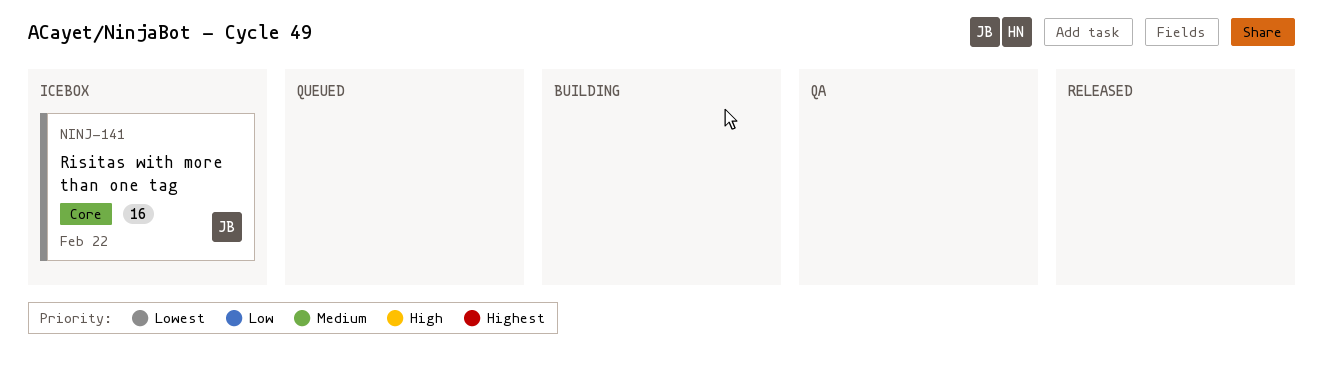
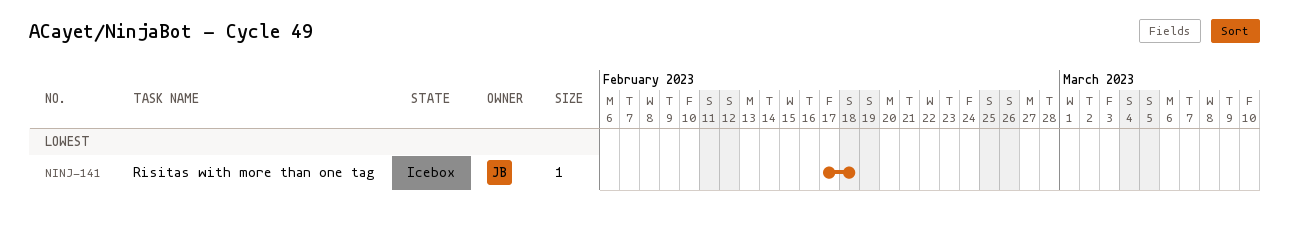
NINJ-141, estimate: 16 -> 1
NINJ-141, due: Feb 22 -> Feb 18

